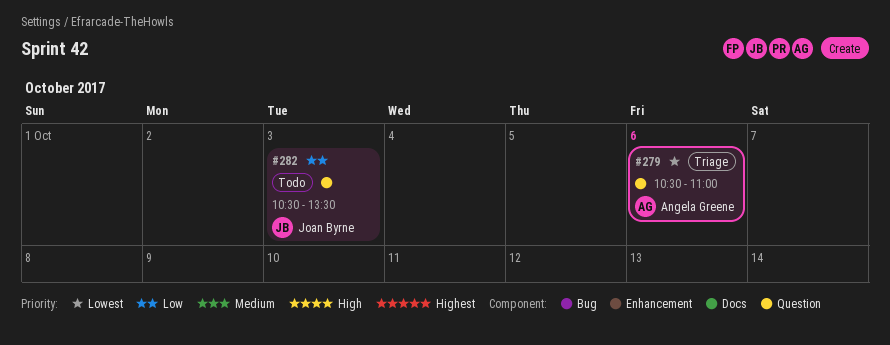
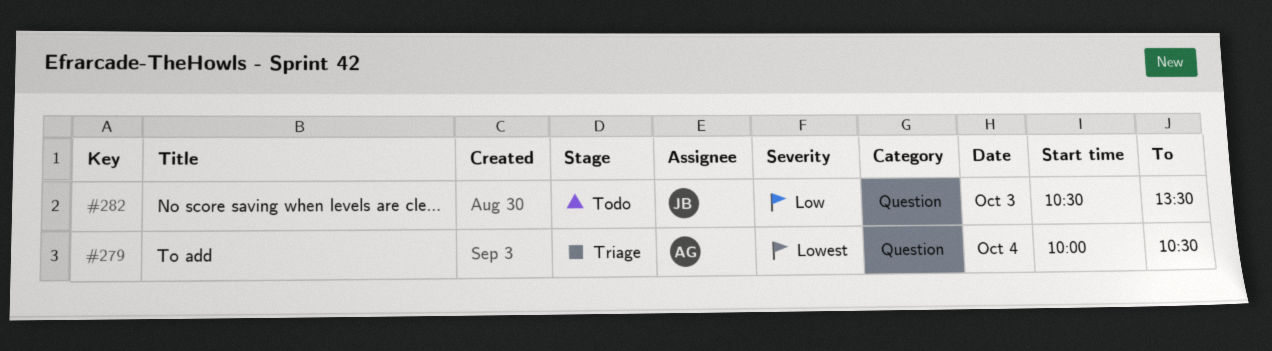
#279, day: Oct 6 -> Oct 4
#279, begins: 10:30 -> 10:00
#279, ends: 11:00 -> 10:30

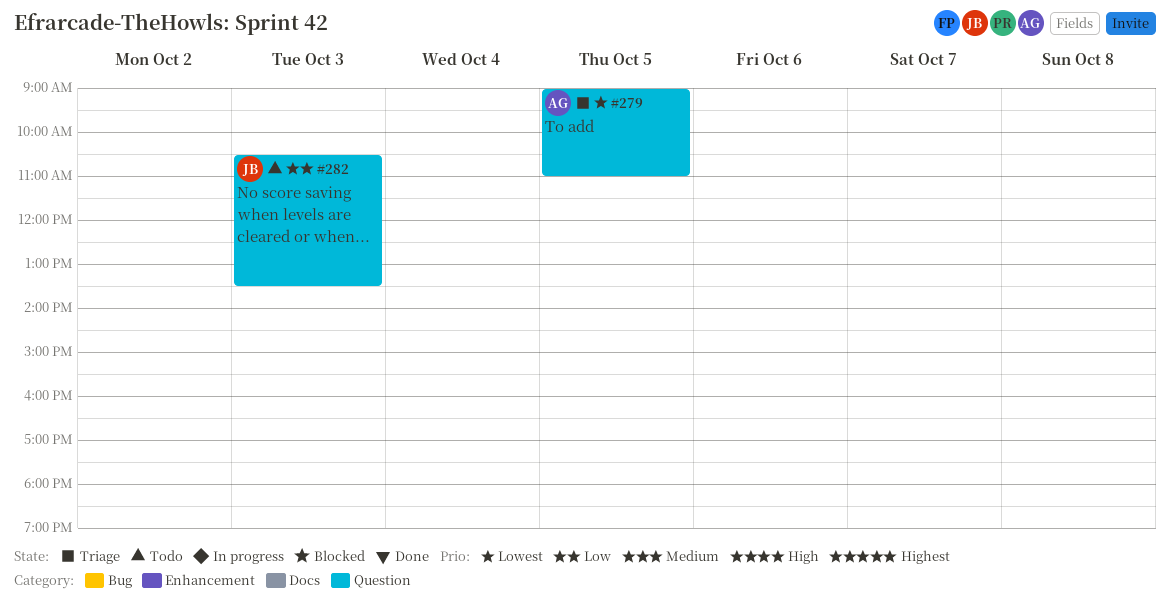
#279, day: Oct 4 -> Oct 5
#279, begins: 10:00 -> 09:00
#279, ends: 10:30 -> 11:00

